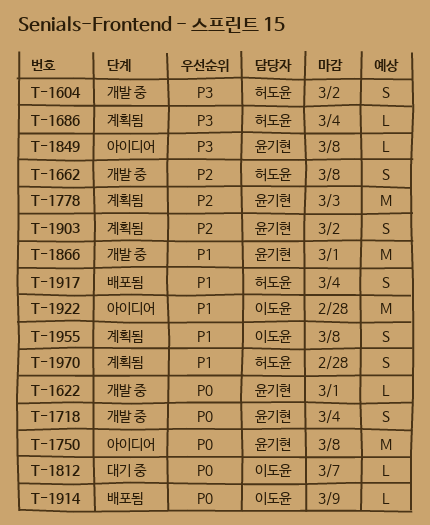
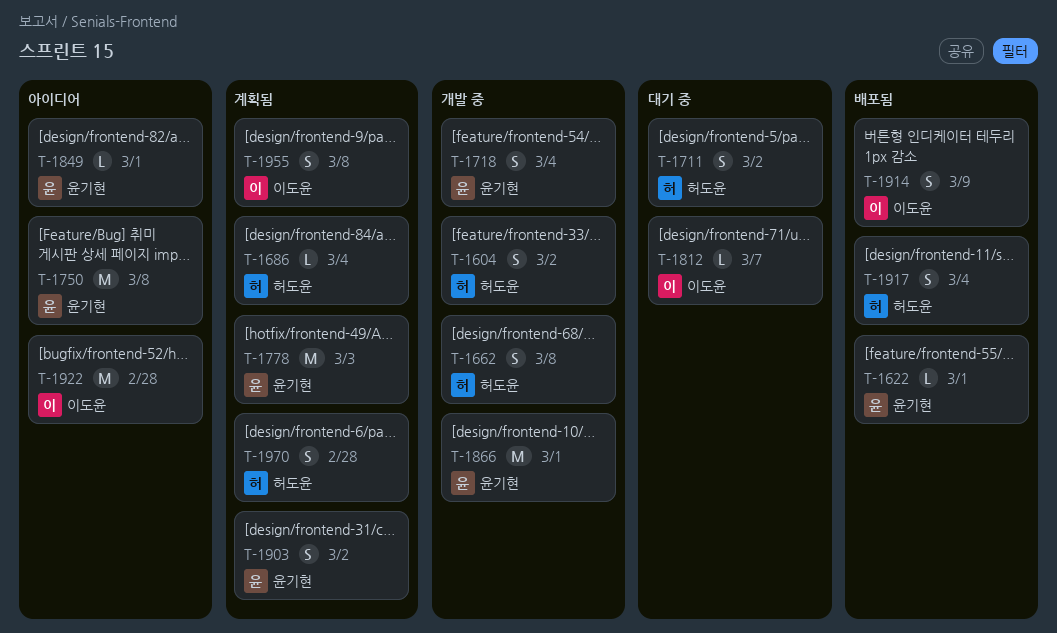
T-1622, status: 개발 중 -> 배포됨
T-1711: none -> present
T-1849, due: Mar 8 -> Mar 1
T-1914, estimate: L -> S

